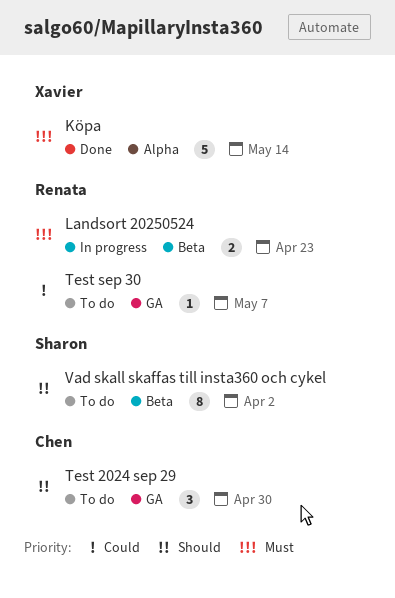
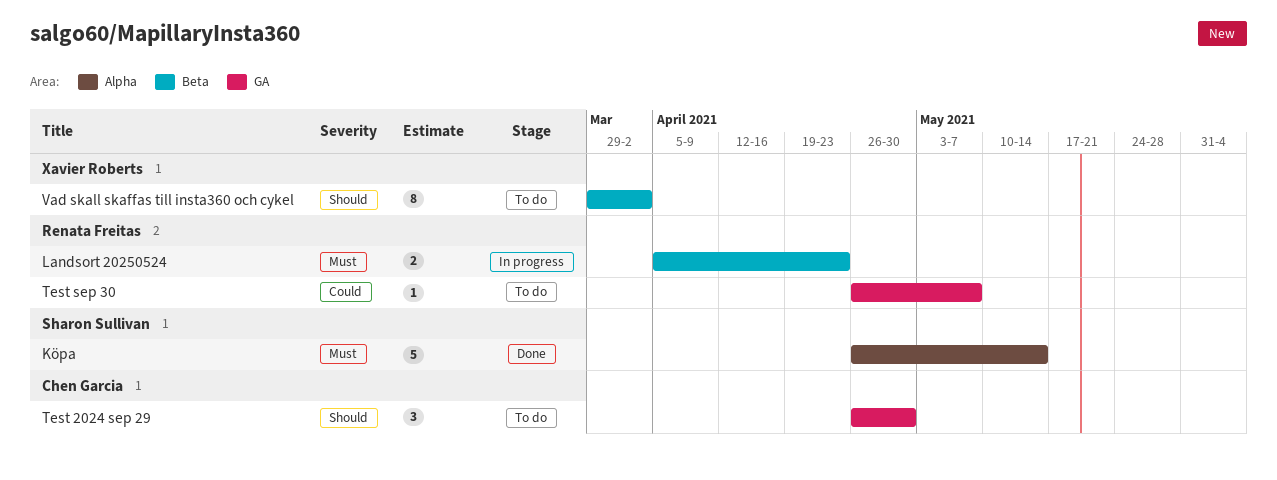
Köpa, owner: Xavier Roberts -> Sharon Sullivan
Vad skall skaffas till insta360 och cykel, owner: Sharon Sullivan -> Xavier Roberts

